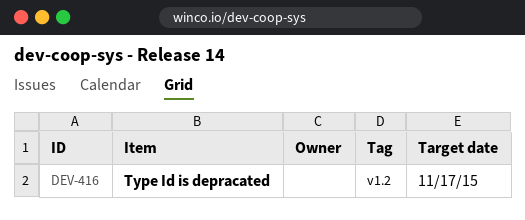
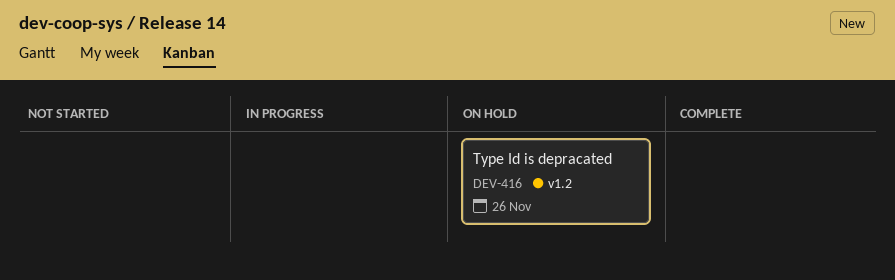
DEV-416, due: Nov 17 -> Nov 26

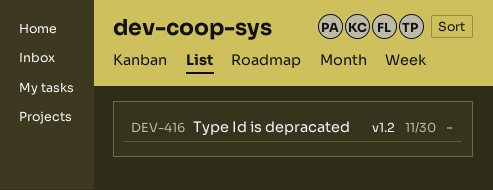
DEV-416, due: Nov 26 -> Nov 30

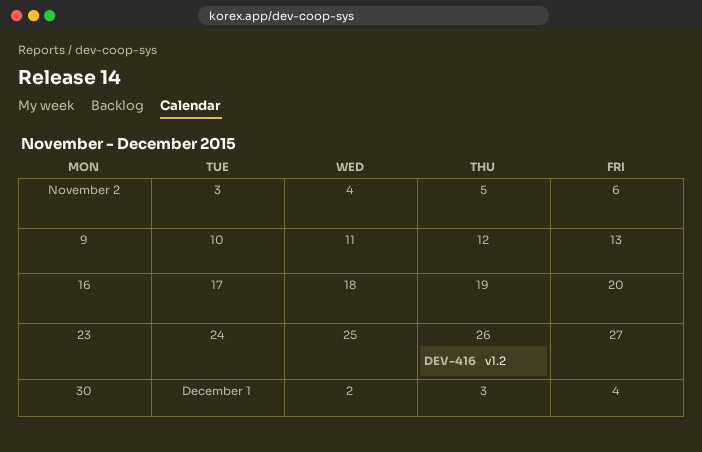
DEV-416, due: Nov 30 -> Nov 26

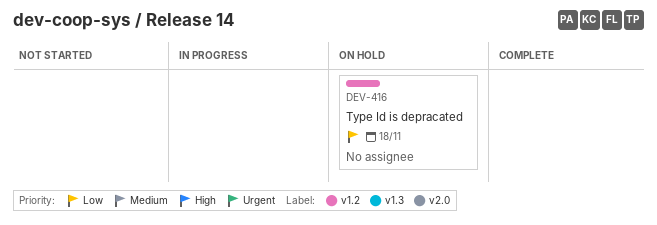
DEV-416, due: Nov 26 -> Nov 18

